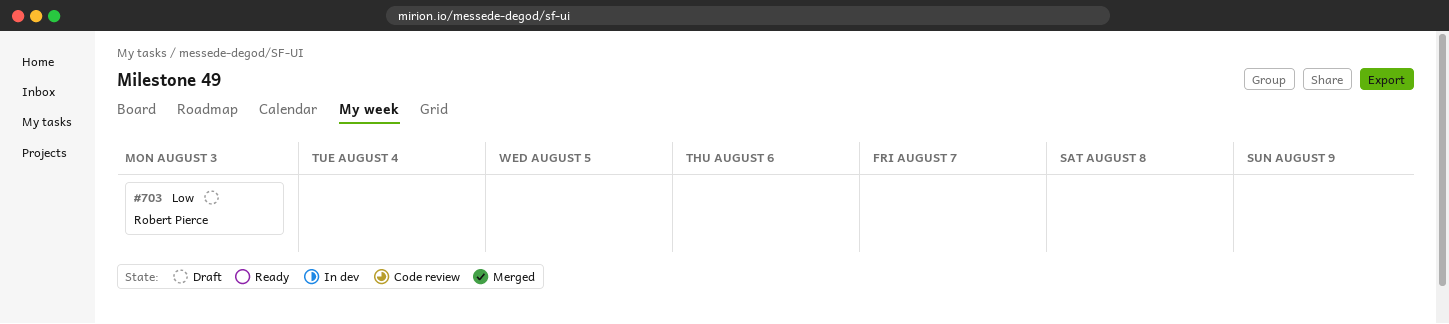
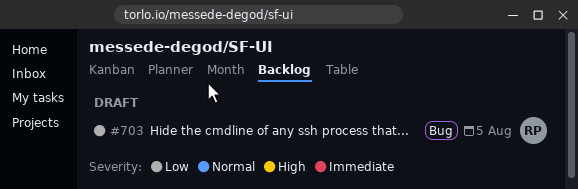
#703, due: Aug 3 -> Aug 5

